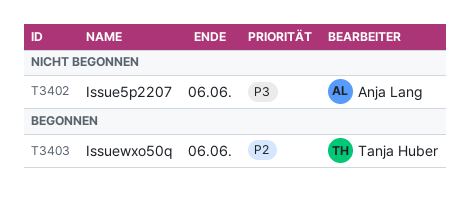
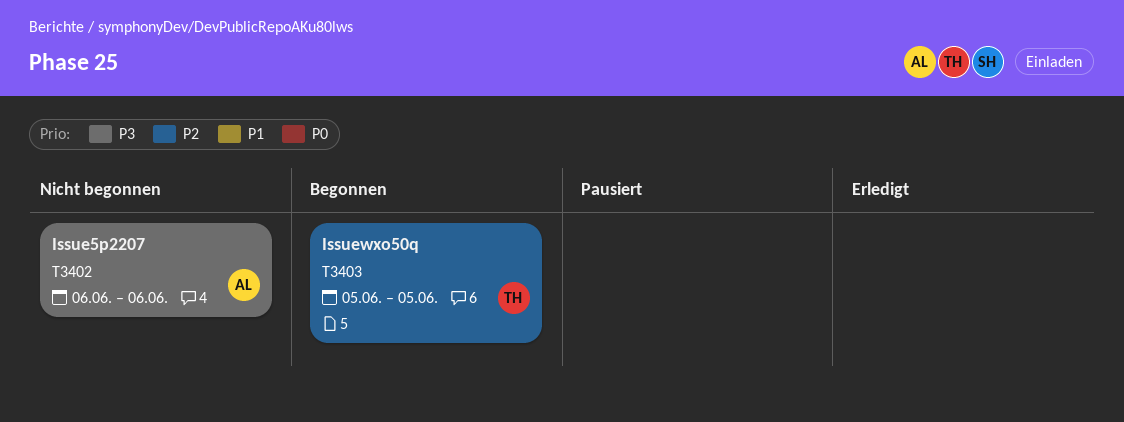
T3403, due: Jun 6 -> Jun 5

